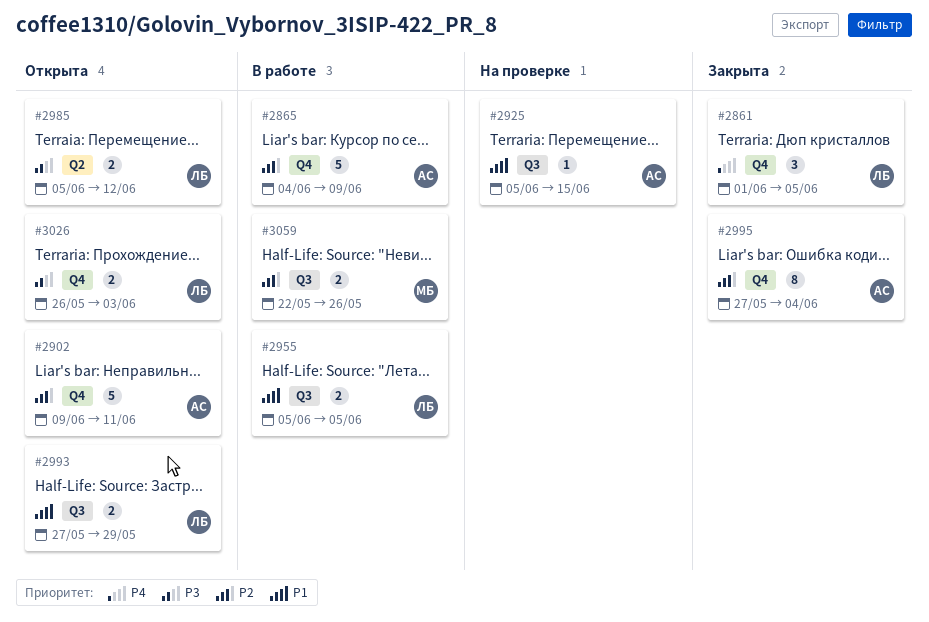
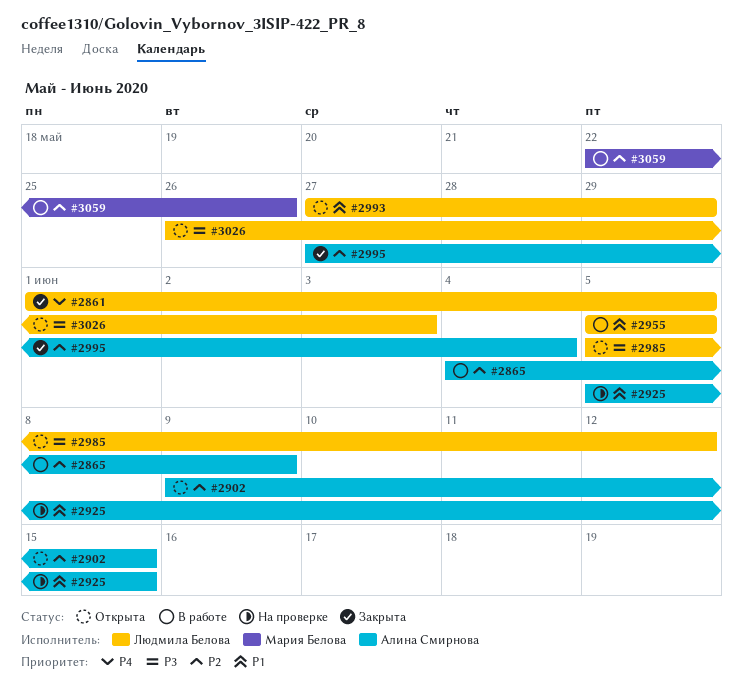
#2902, due: Jun 11 -> Jun 15

